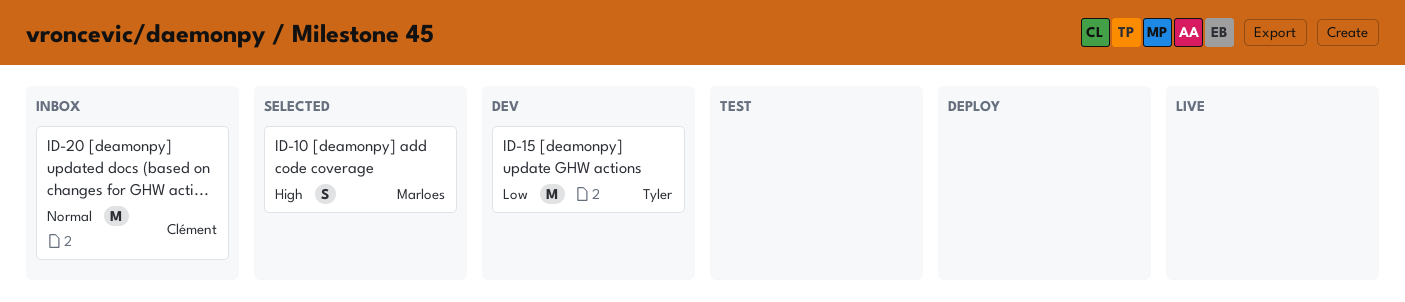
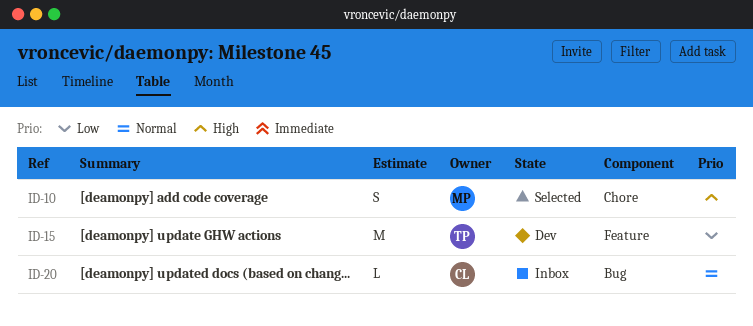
ID-20, estimate: M -> L

